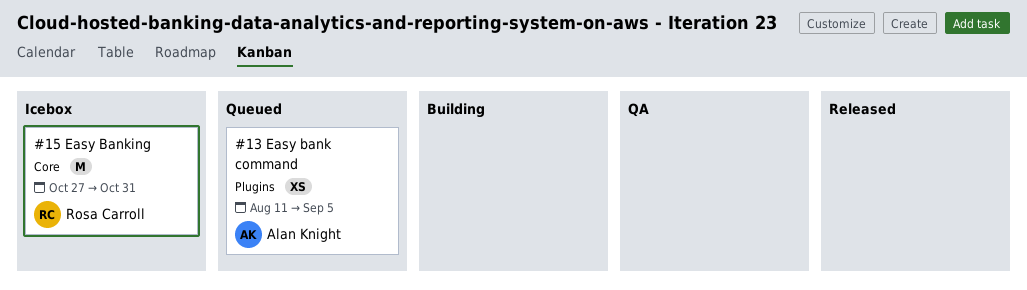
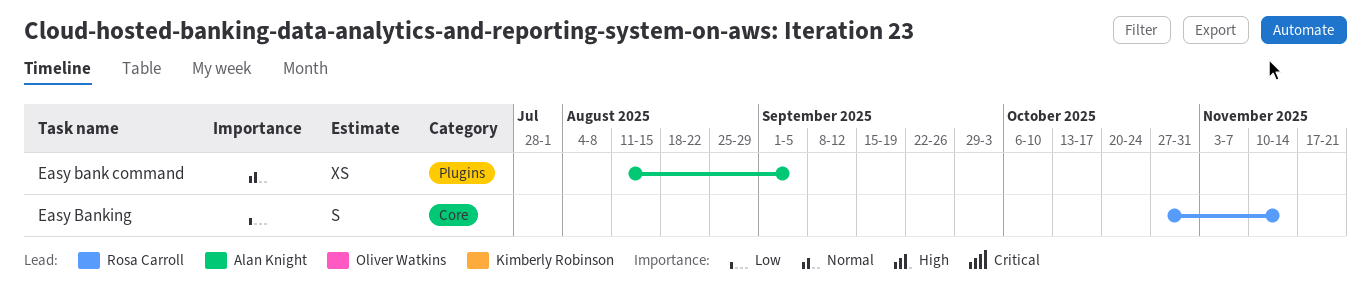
Easy Banking, estimate: M -> S
Easy Banking, due: Oct 31 -> Nov 14

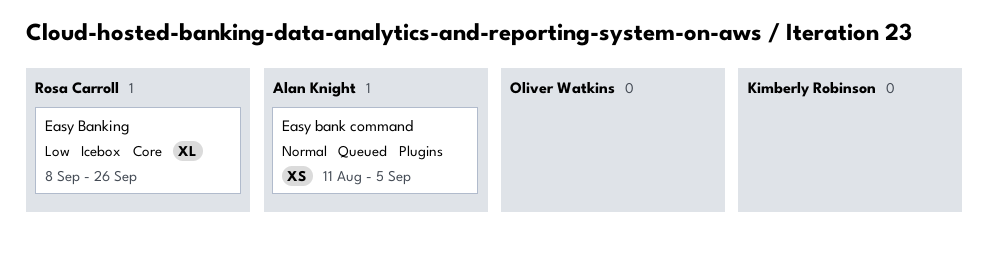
Easy Banking, estimate: S -> XL
Easy Banking, start: Oct 27 -> Sep 8
Easy Banking, due: Nov 14 -> Sep 26

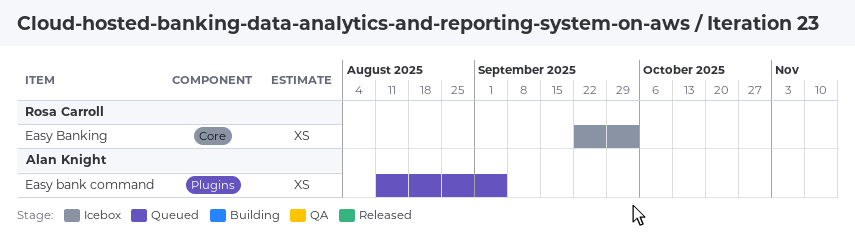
Easy Banking, estimate: XL -> XS
Easy Banking, start: Sep 8 -> Sep 22
Easy Banking, due: Sep 26 -> Oct 3

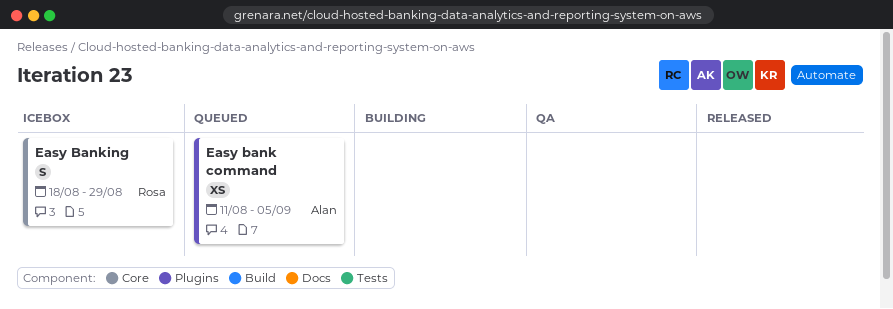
Easy Banking, estimate: XS -> S
Easy Banking, start: Sep 22 -> Aug 18
Easy Banking, due: Oct 3 -> Aug 29

